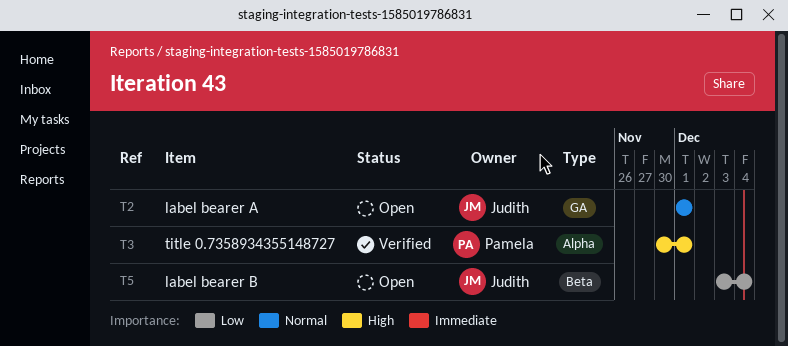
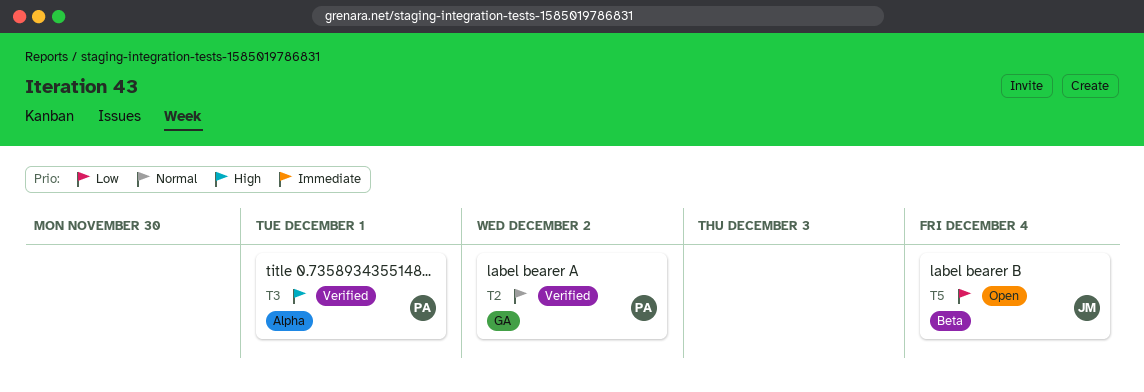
T2, status: Open -> Verified
T2, owner: Judith -> Pamela
T2, due: Dec 1 -> Dec 2

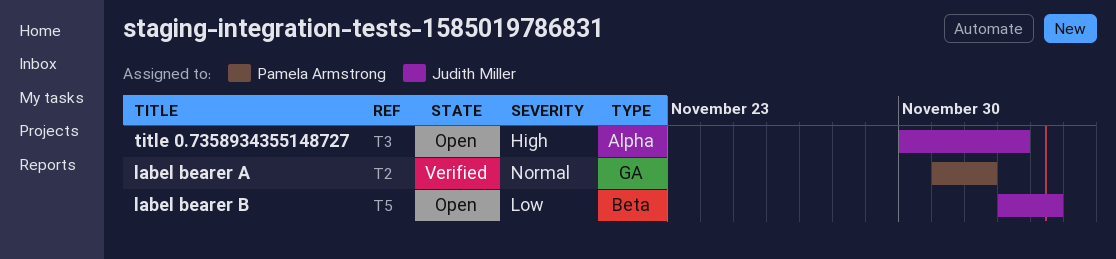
T3, status: Verified -> Open
T3, owner: Pamela Armstrong -> Judith Miller
T3, due: Dec 1 -> Dec 3

